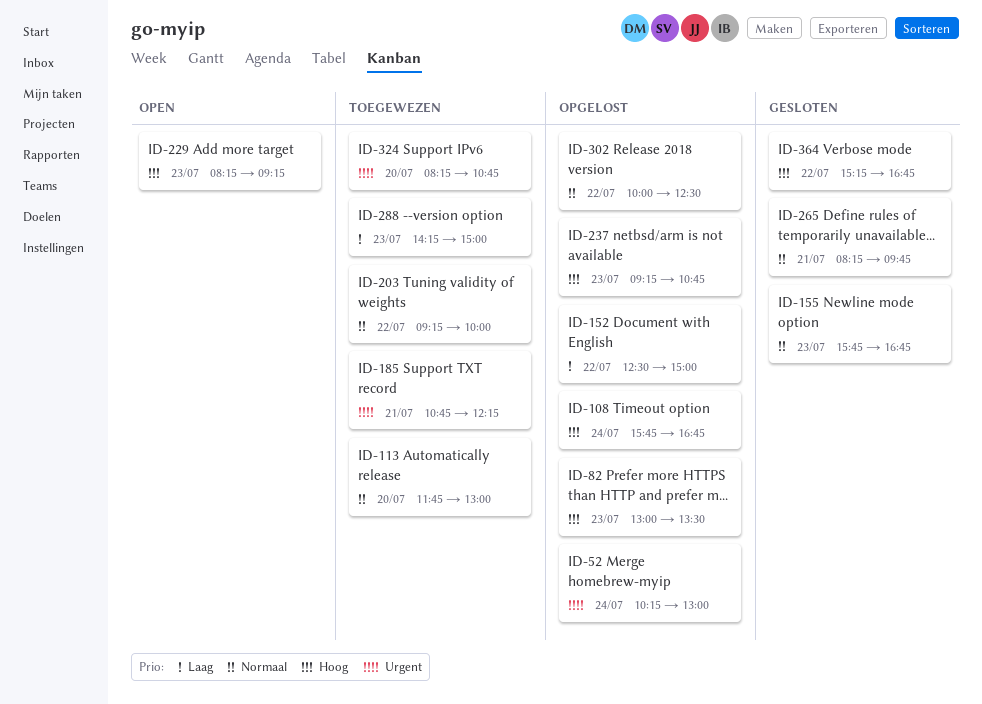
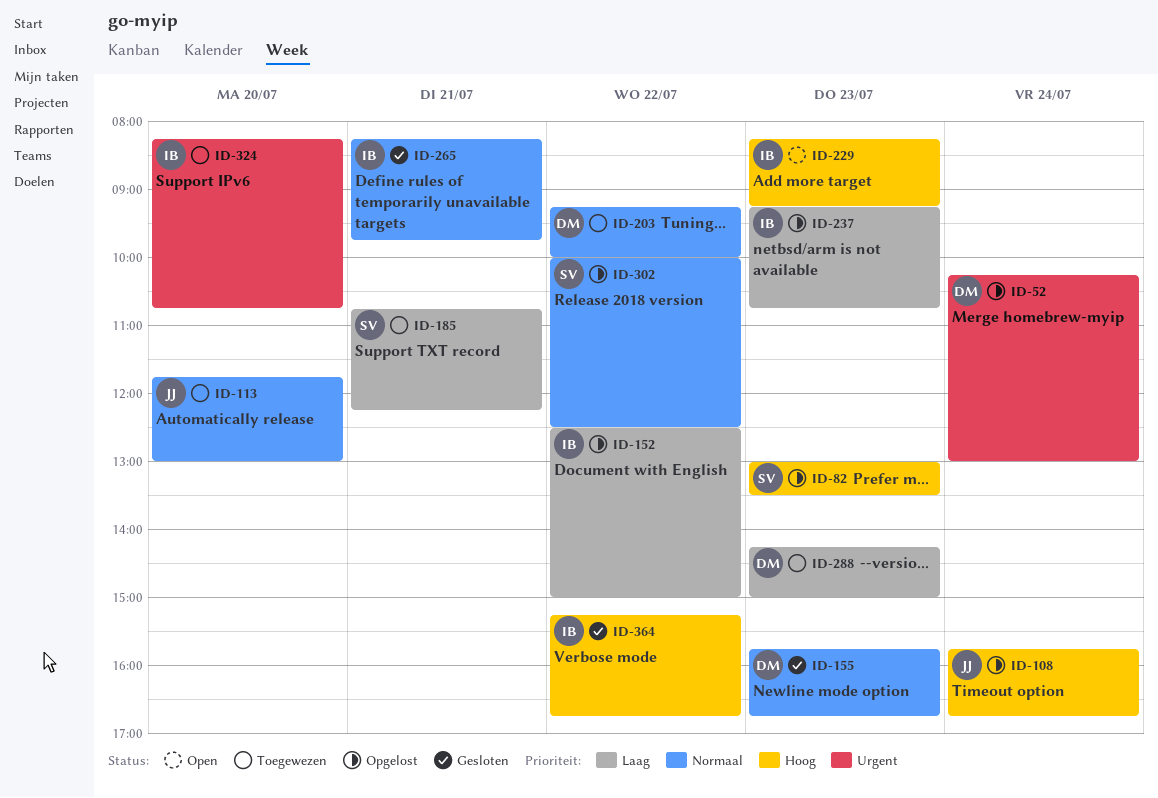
ID-185, priority: Urgent -> Laag
ID-237, priority: Hoog -> Laag

